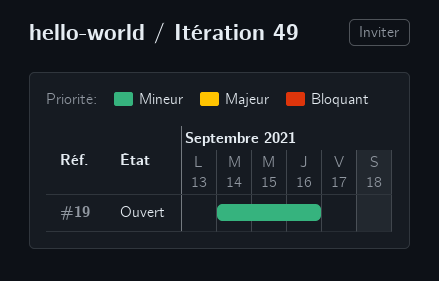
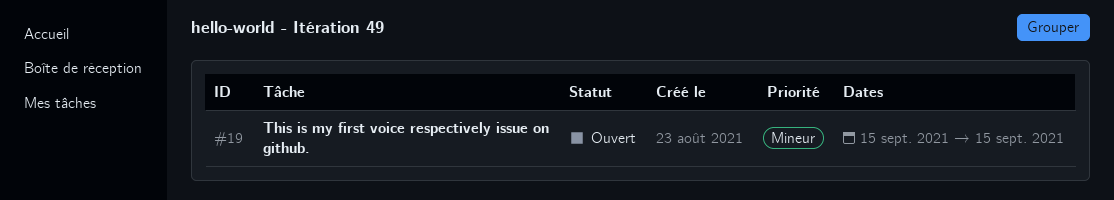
#19, start: Sep 14 -> Sep 15
#19, due: Sep 16 -> Sep 15

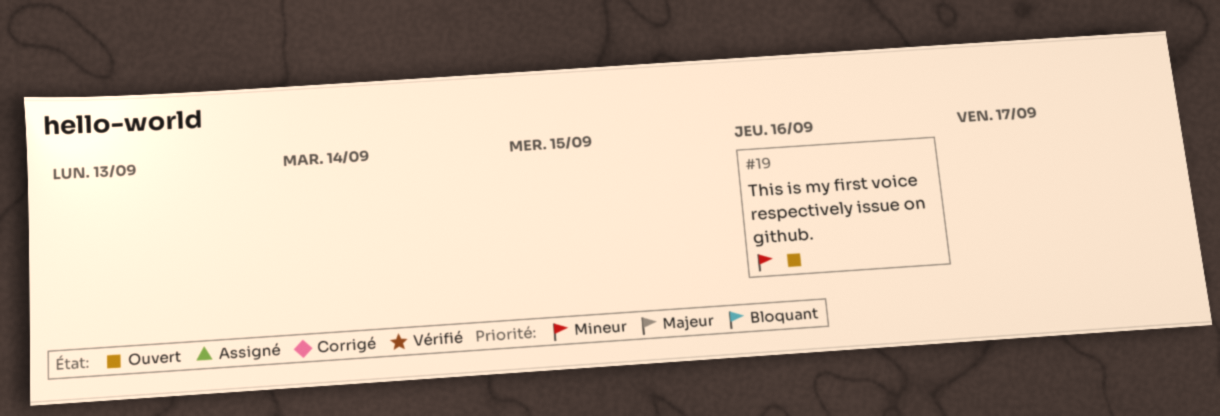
#19, due: Sep 15 -> Sep 16

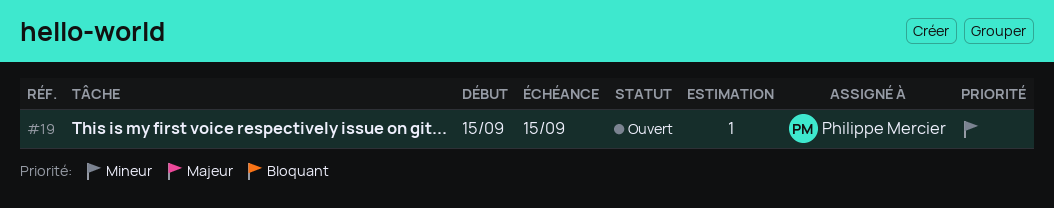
#19, due: Sep 16 -> Sep 15

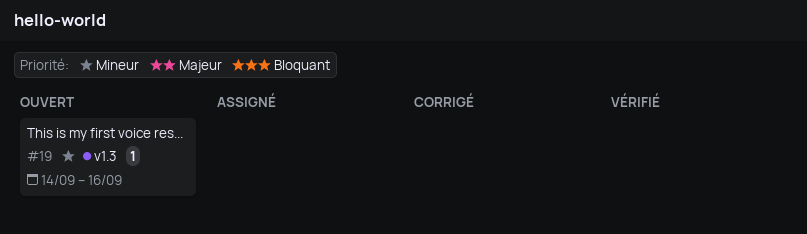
#19, start: Sep 15 -> Sep 14
#19, due: Sep 15 -> Sep 16

